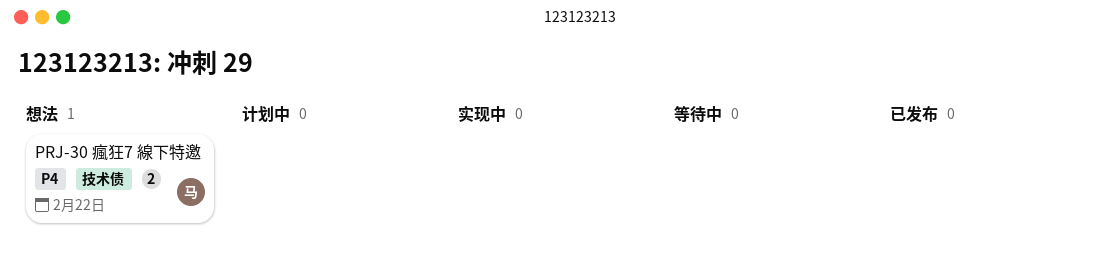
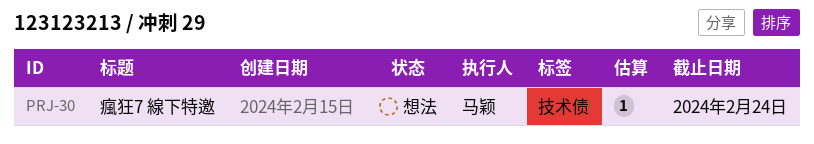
PRJ-30, estimate: 2 -> 1
PRJ-30, due: Feb 22 -> Feb 24

